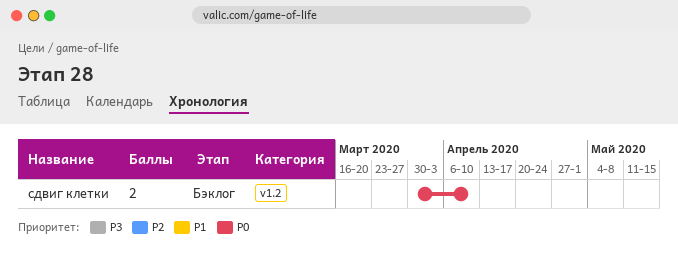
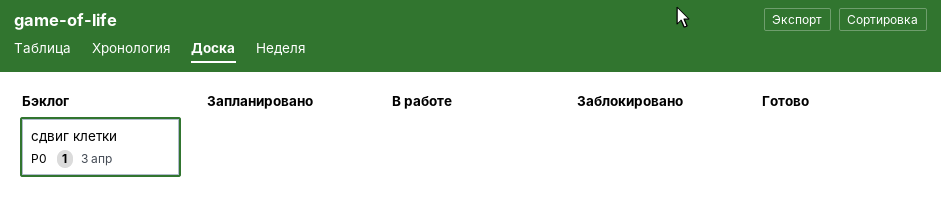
сдвиг клетки, estimate: 2 -> 1
сдвиг клетки, due: Apr 10 -> Apr 3

